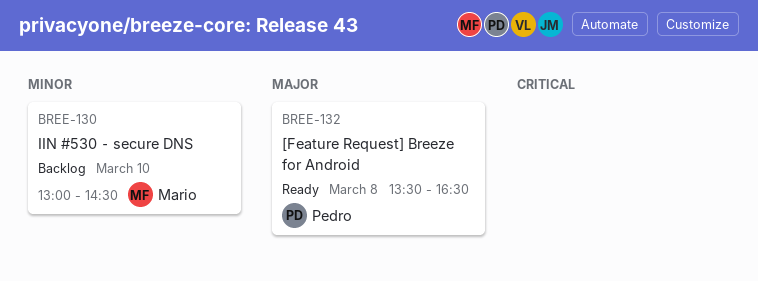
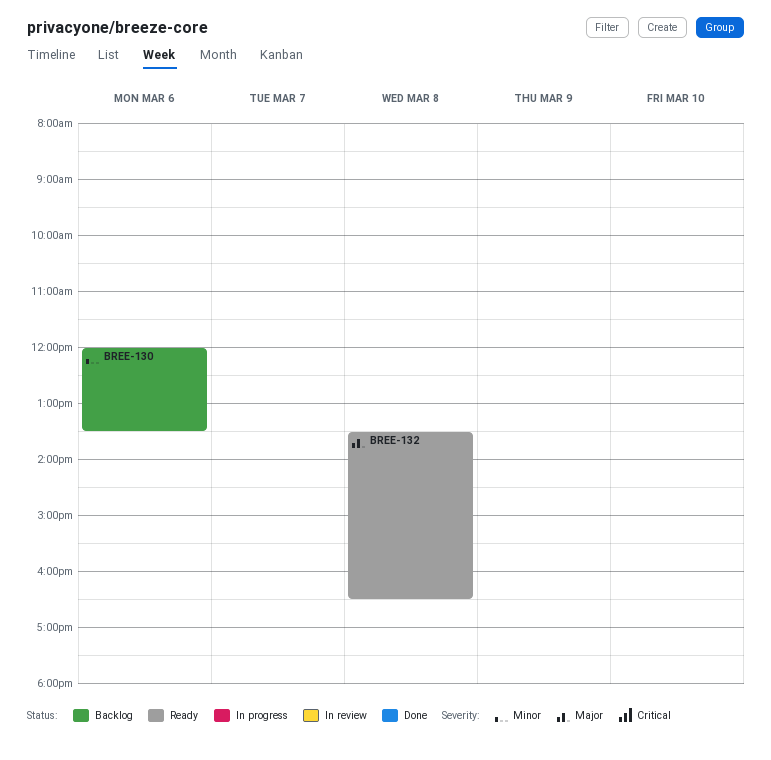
BREE-130, day: Mar 10 -> Mar 6
BREE-130, begins: 13:00 -> 12:00
BREE-130, ends: 14:30 -> 13:30

